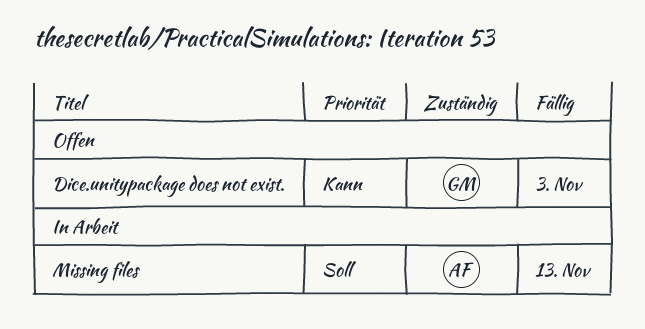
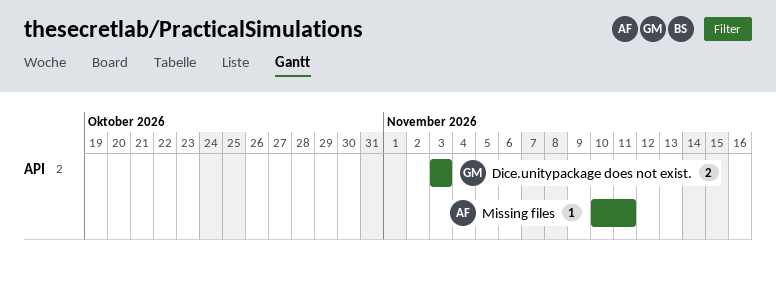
Missing files, due: Nov 13 -> Nov 11

